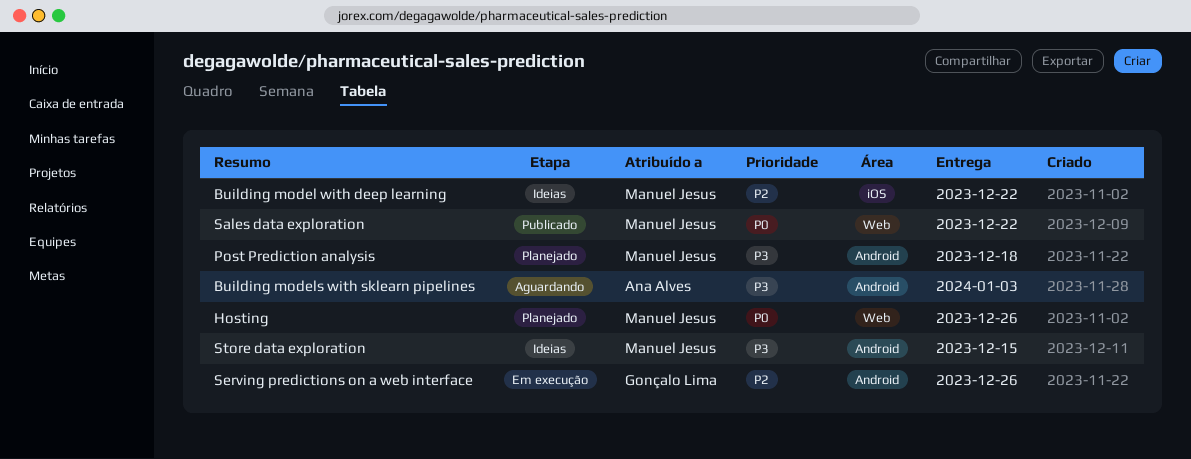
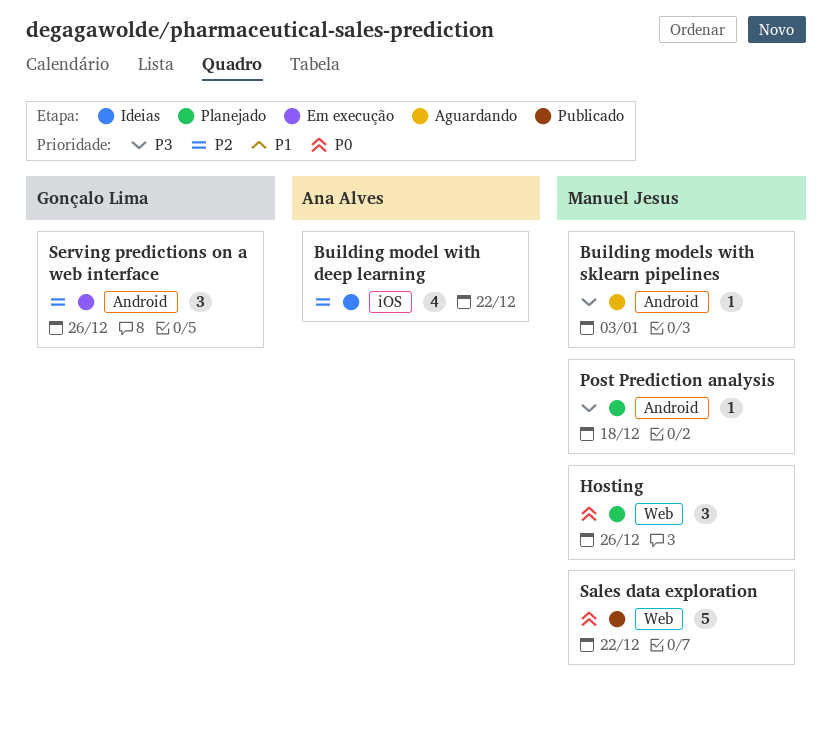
Building model with deep learning, owner: Manuel Jesus -> Ana Alves
Building models with sklearn pipelines, owner: Ana Alves -> Manuel Jesus
Store data exploration: present -> none

